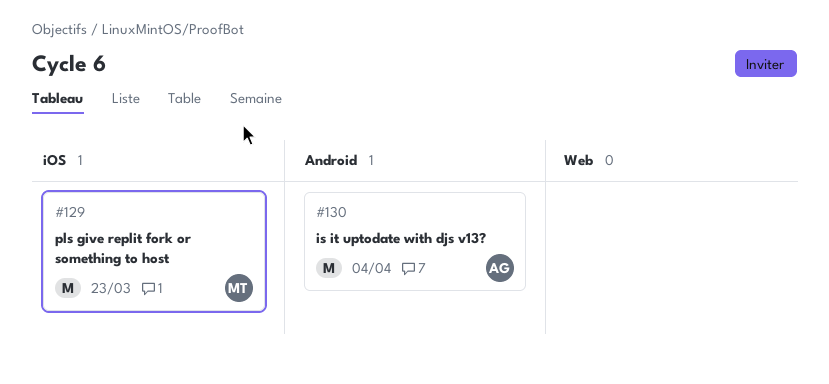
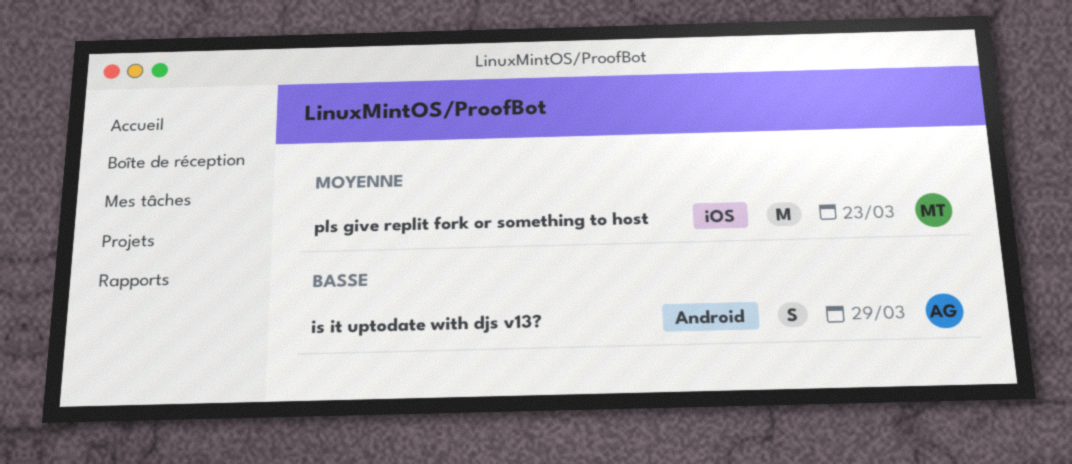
is it uptodate with djs v13?, estimate: M -> S
is it uptodate with djs v13?, due: Apr 4 -> Mar 29

